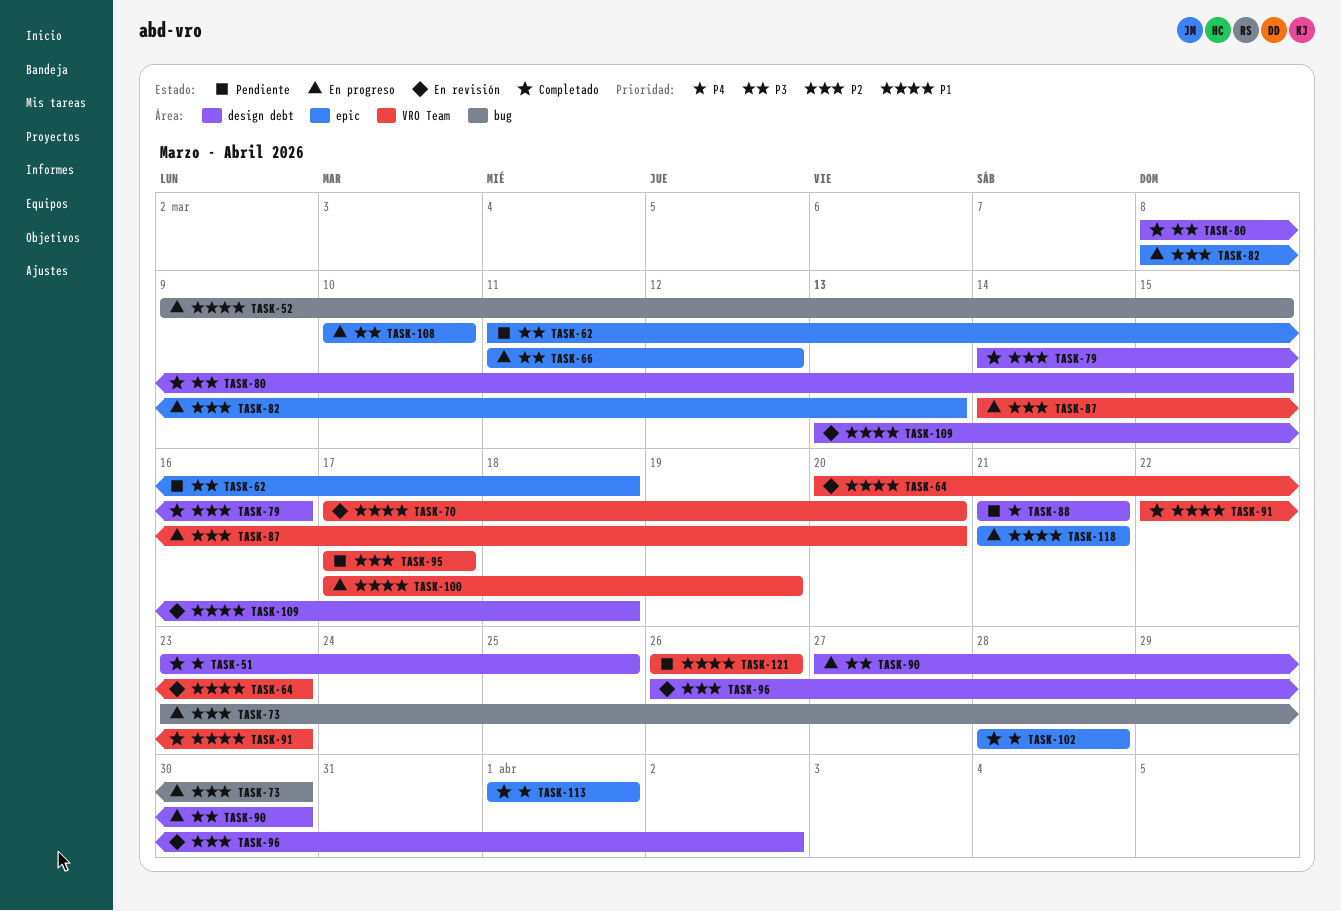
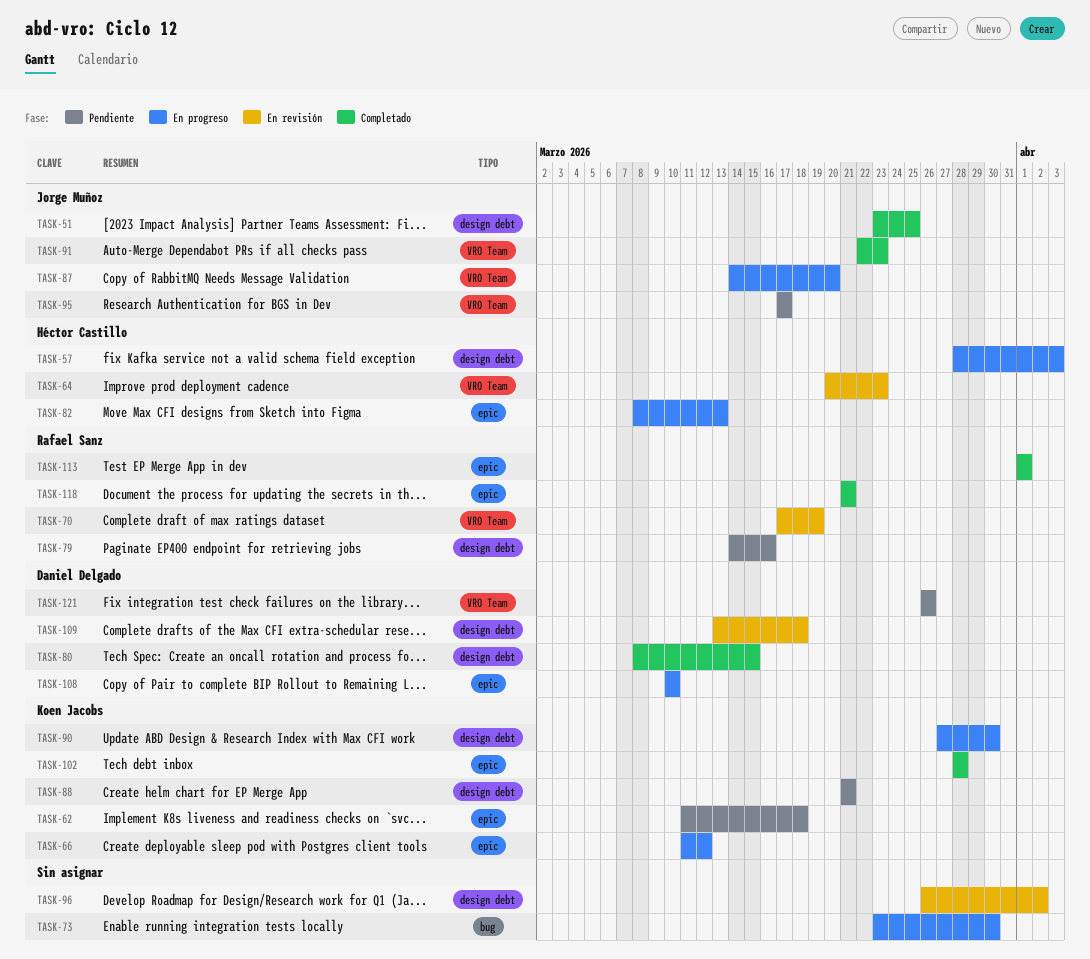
TASK-52: present -> none
TASK-57: none -> present
TASK-70, due: Mar 20 -> Mar 19
TASK-79, status: Completado -> Pendiente
TASK-100: present -> none
TASK-118, status: En progreso -> Completado

